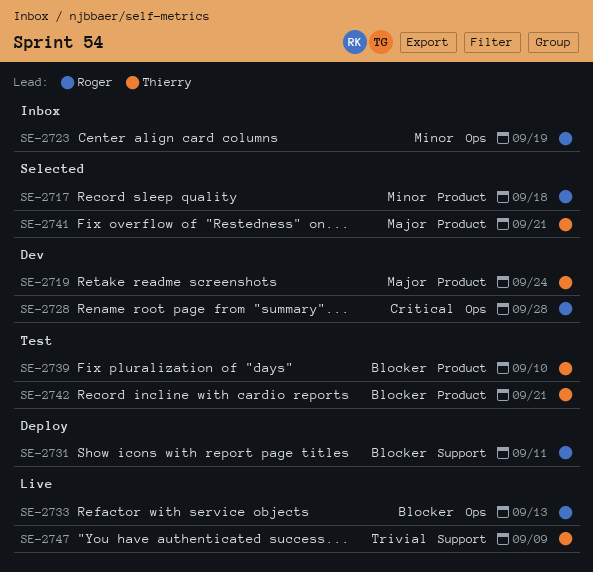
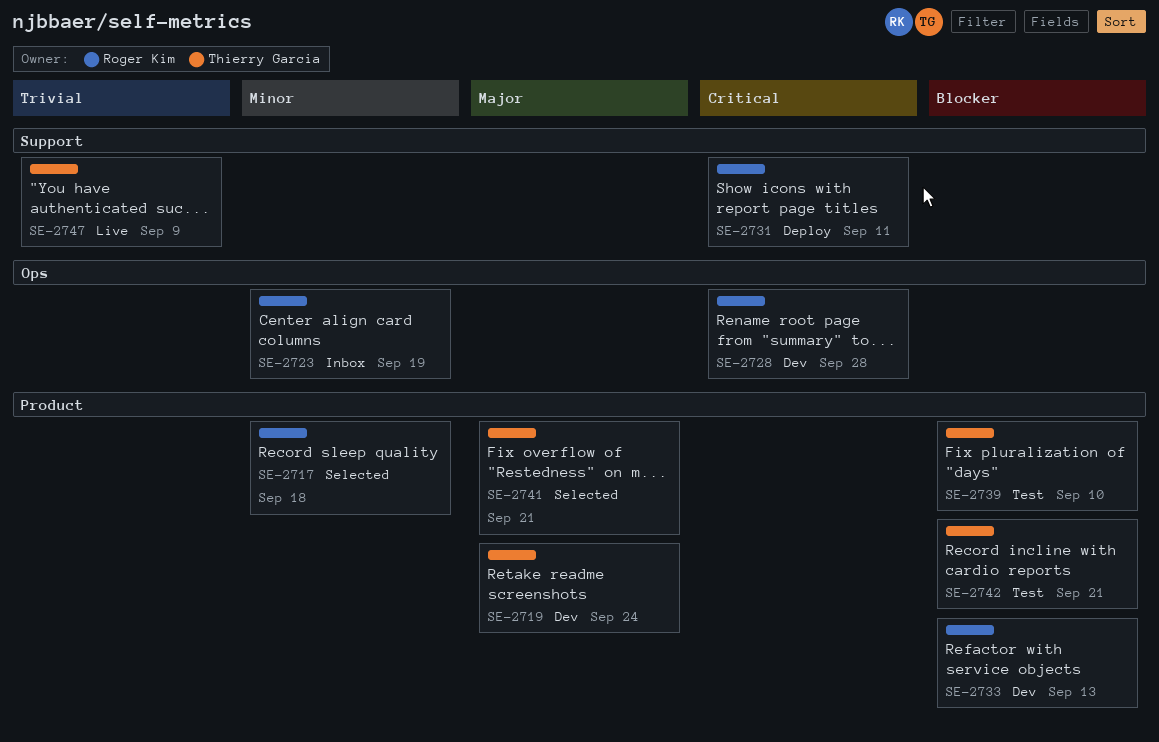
SE-2731, priority: Blocker -> Critical
SE-2733, status: Live -> Dev
SE-2733, label: Ops -> Product

